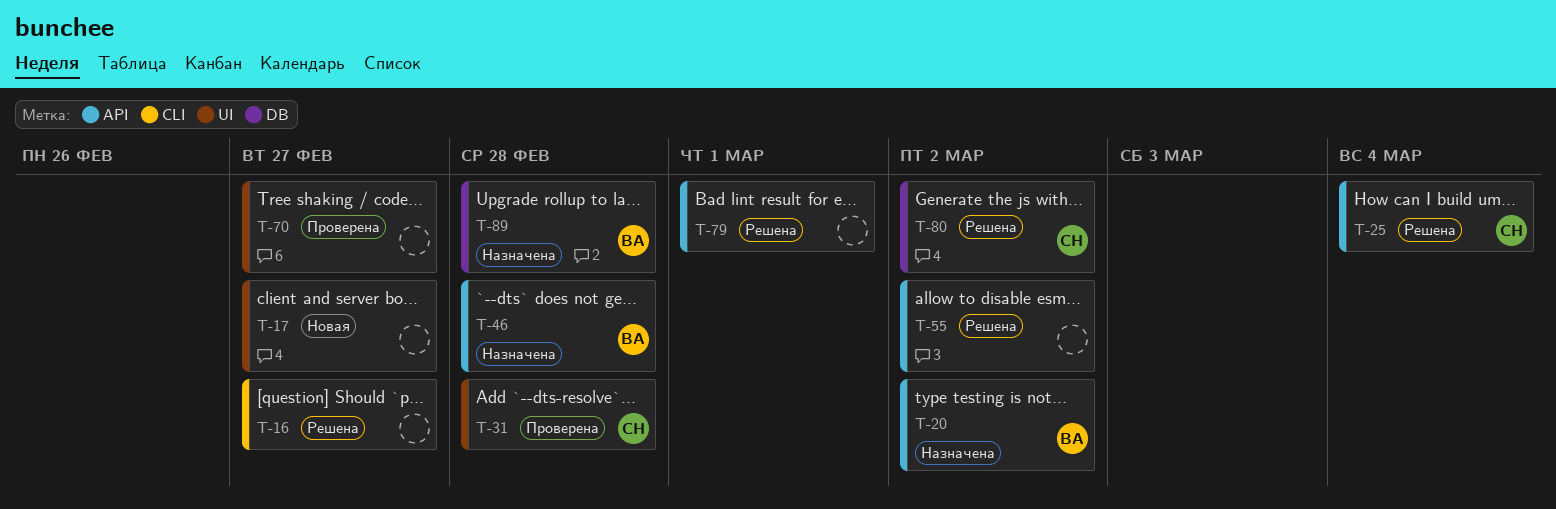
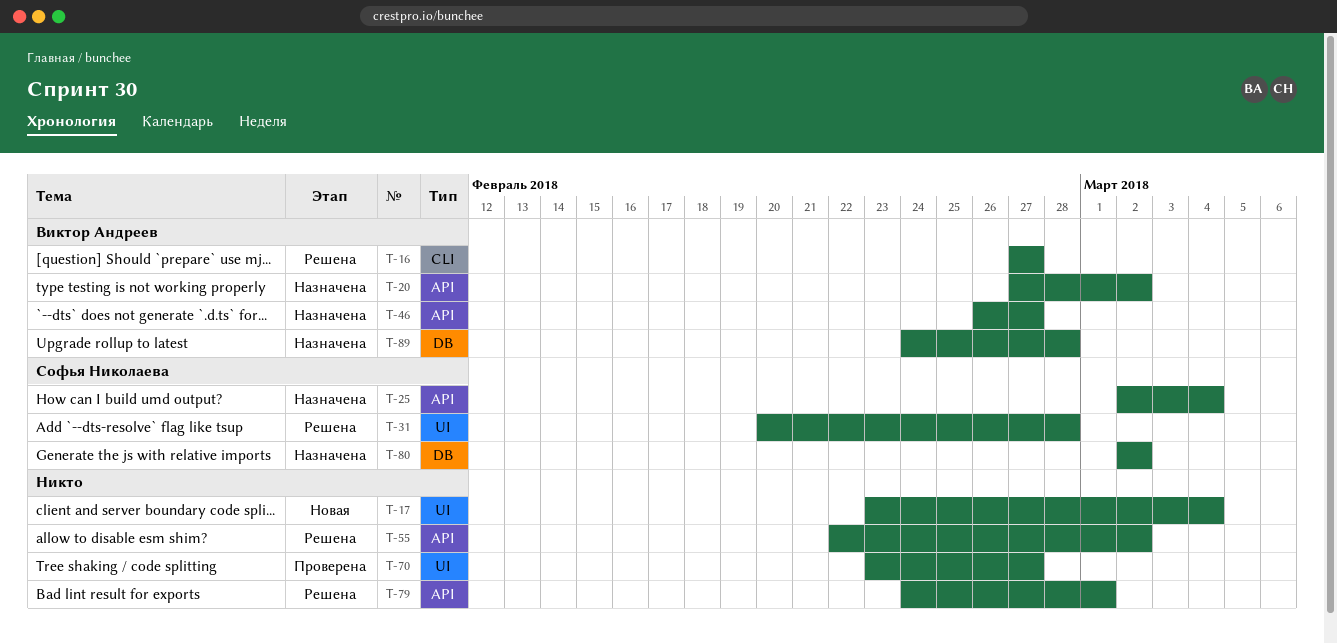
T-16, owner: none -> Виктор Андреев
T-17, due: Feb 27 -> Mar 4
T-25, status: Решена -> Назначена
T-31, status: Проверена -> Решена
T-46, due: Feb 28 -> Feb 27
T-80, status: Решена -> Назначена

